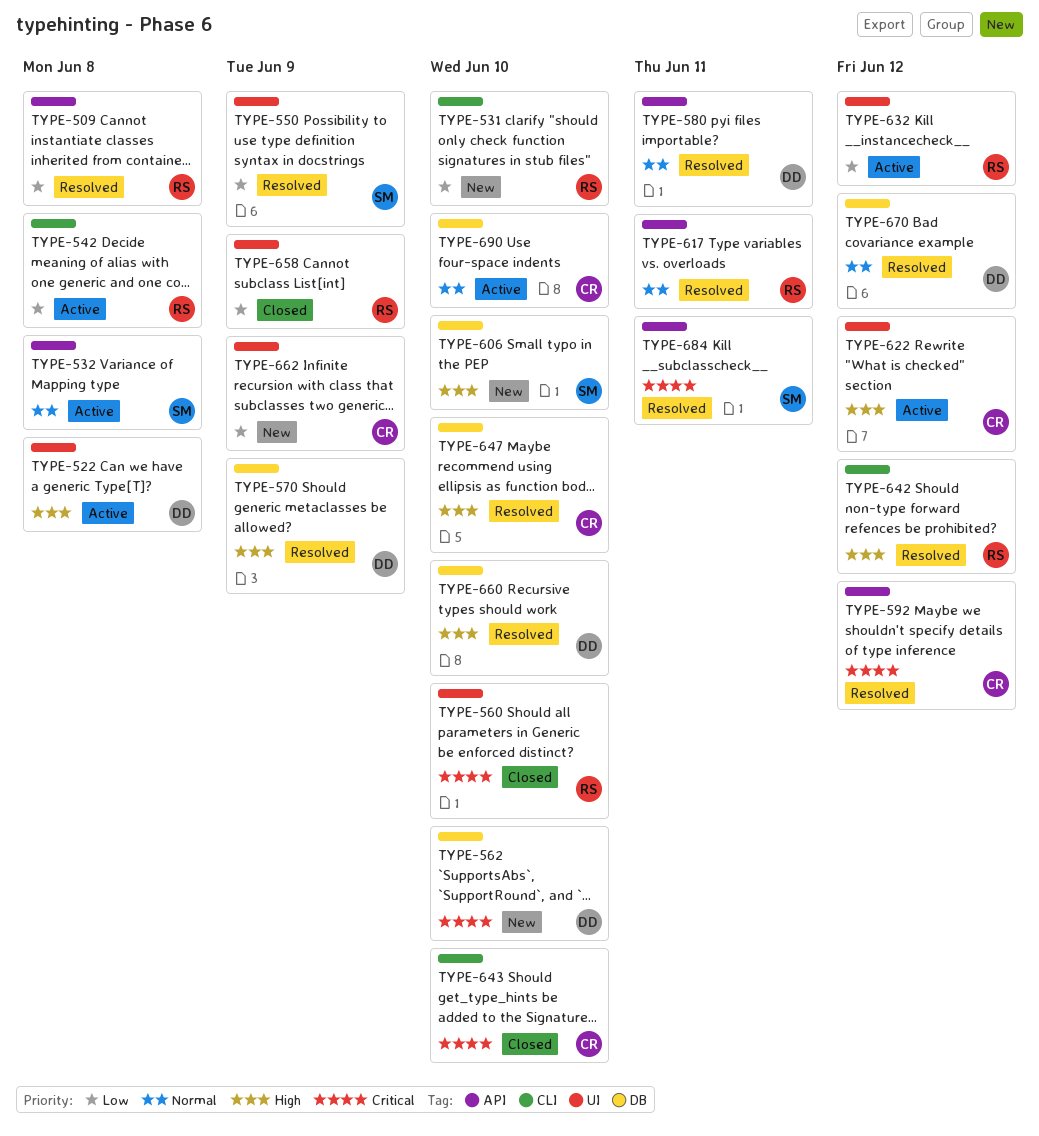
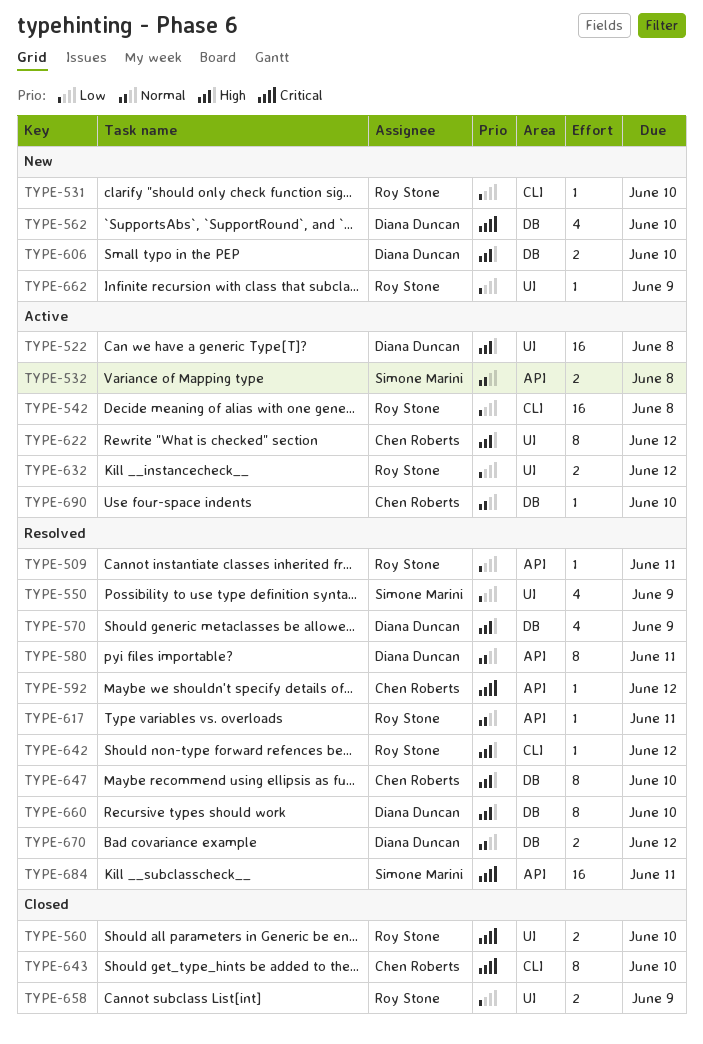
TYPE-509, due: Jun 8 -> Jun 11
TYPE-606, owner: Simone Marini -> Diana Duncan
TYPE-662, owner: Chen Roberts -> Roy Stone

